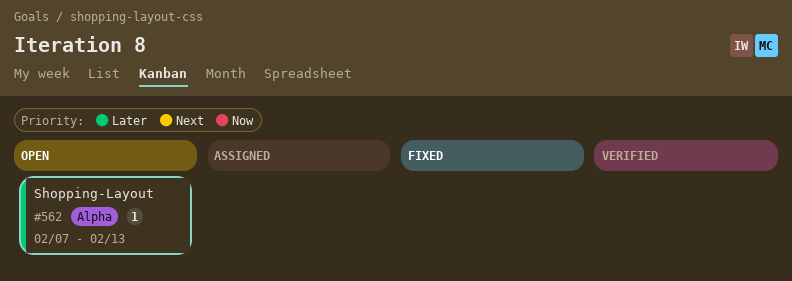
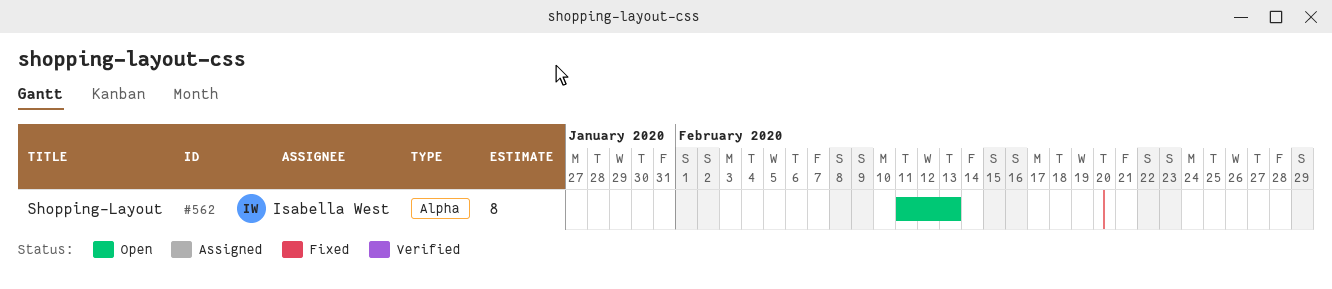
#562, estimate: 1 -> 8
#562, start: Feb 7 -> Feb 11

